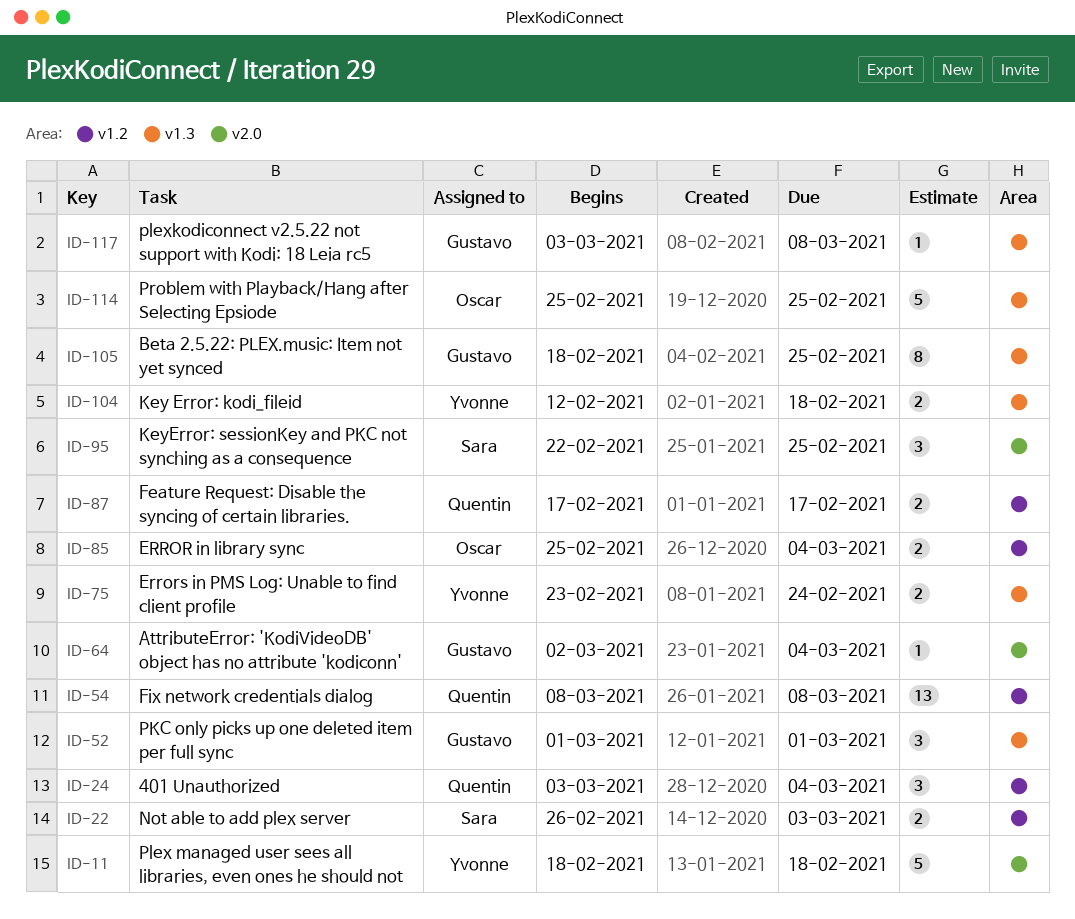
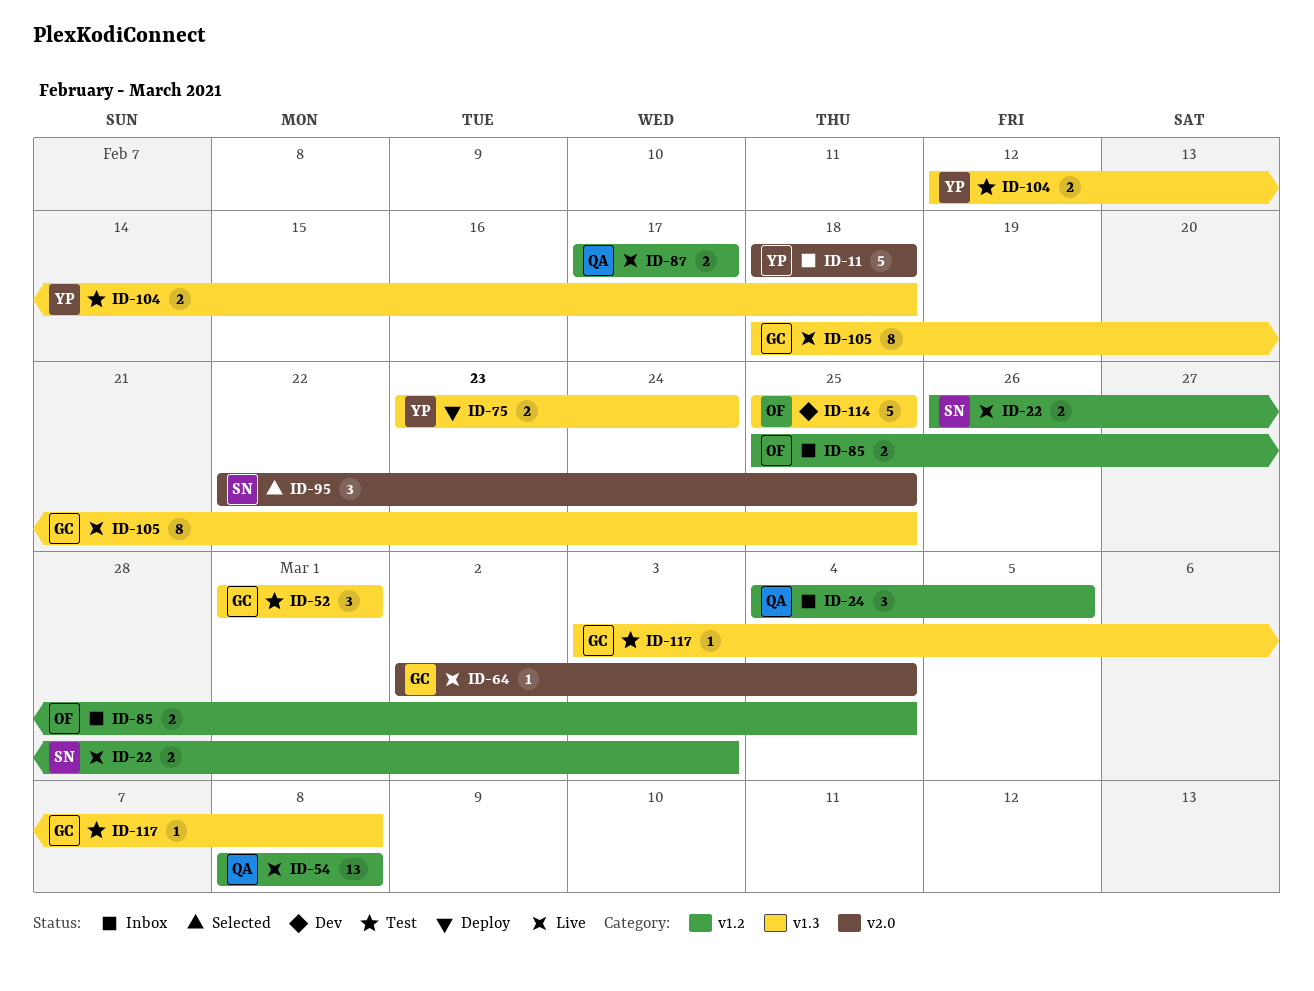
ID-24, start: Mar 3 -> Mar 4
ID-24, due: Mar 4 -> Mar 5

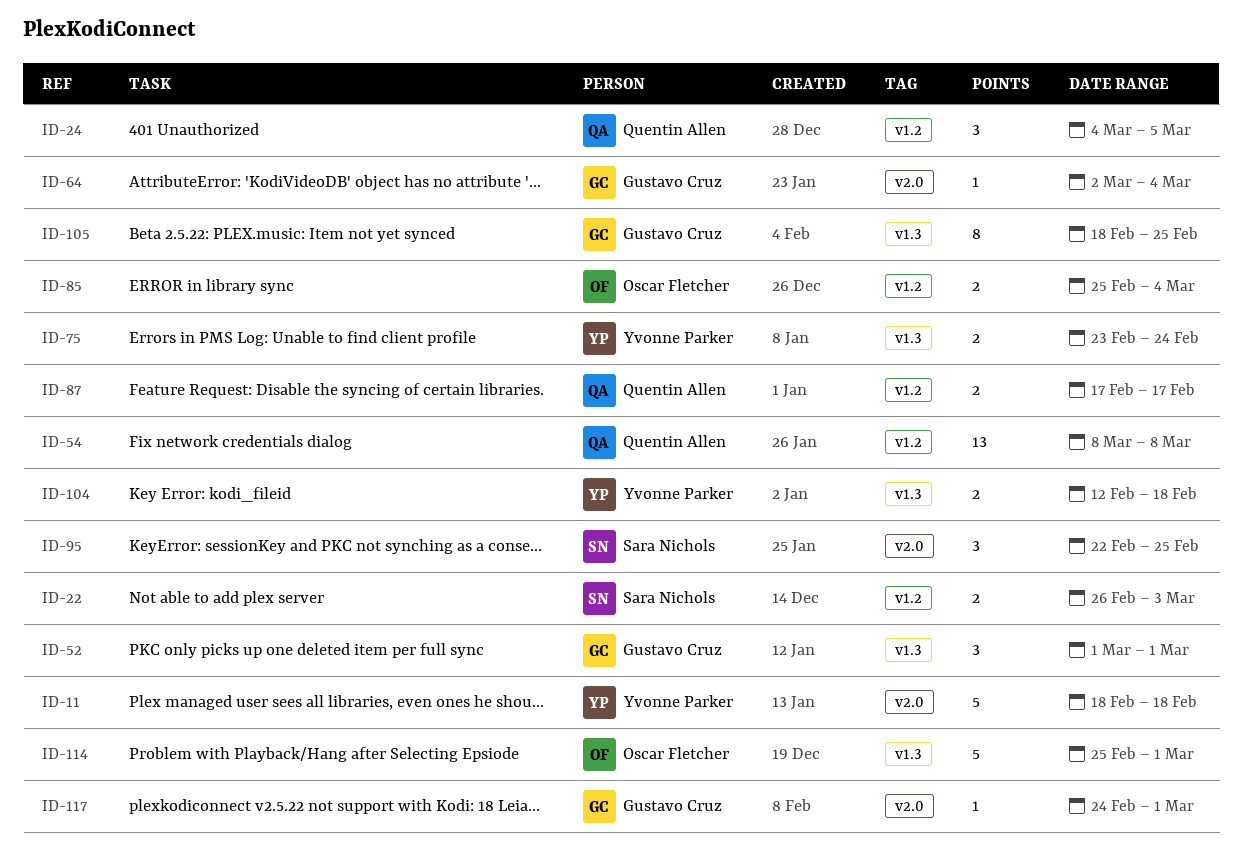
ID-114, due: Feb 25 -> Mar 1
ID-117, label: v1.3 -> v2.0
ID-117, start: Mar 3 -> Feb 24
ID-117, due: Mar 8 -> Mar 1

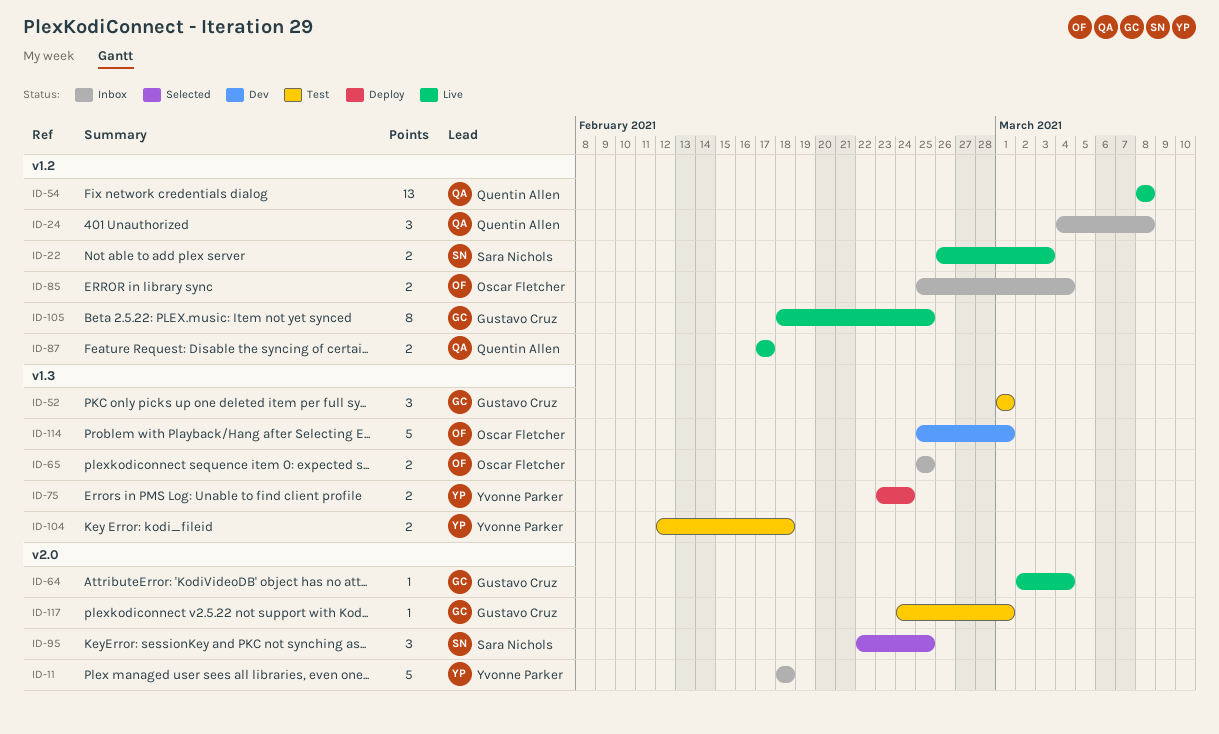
ID-24, due: Mar 5 -> Mar 8
ID-65: none -> present
ID-105, label: v1.3 -> v1.2

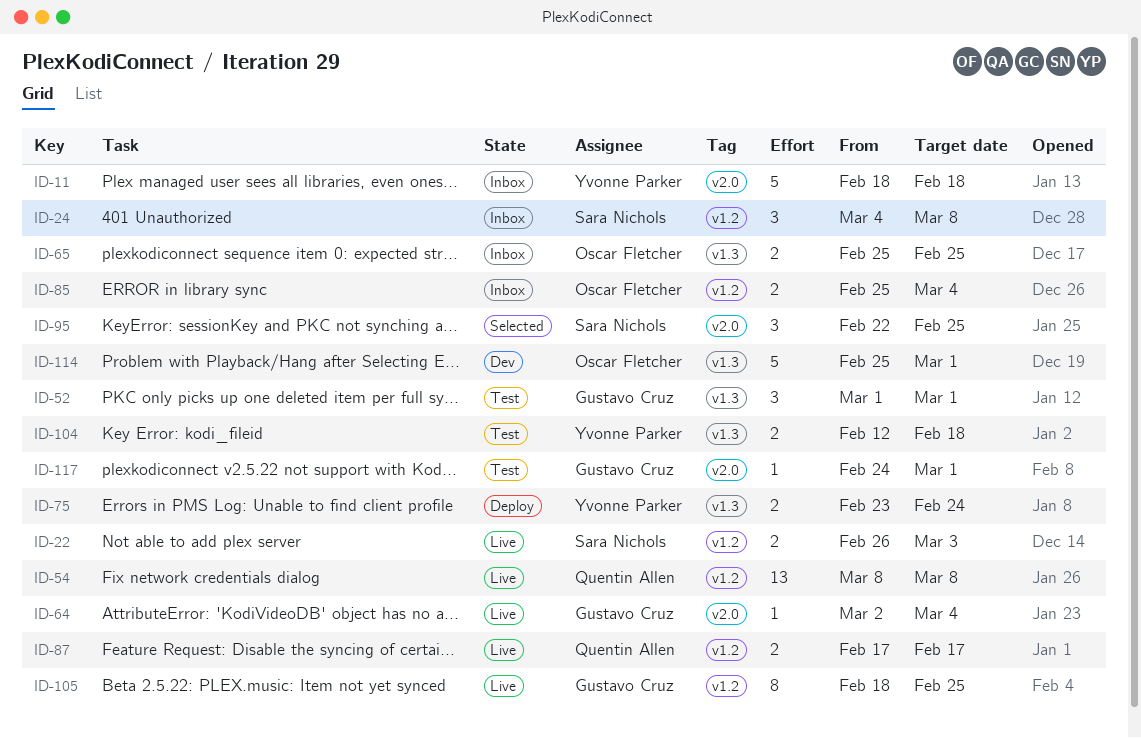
ID-24, owner: Quentin Allen -> Sara Nichols

